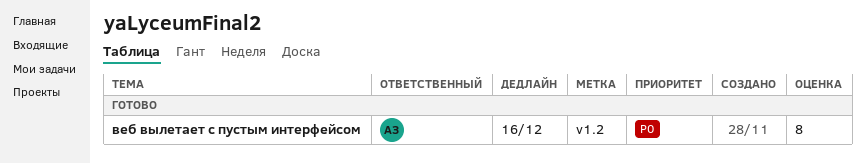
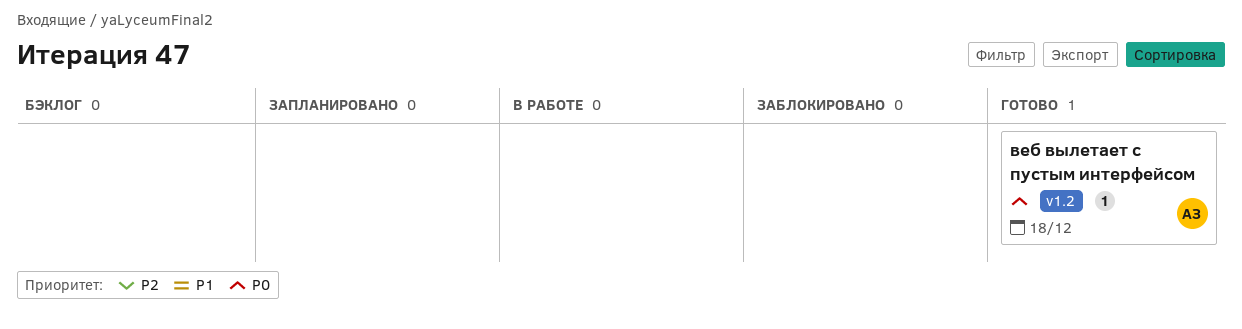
веб вылетает с пустым интерфейсом, estimate: 8 -> 1
веб вылетает с пустым интерфейсом, due: Dec 16 -> Dec 18

